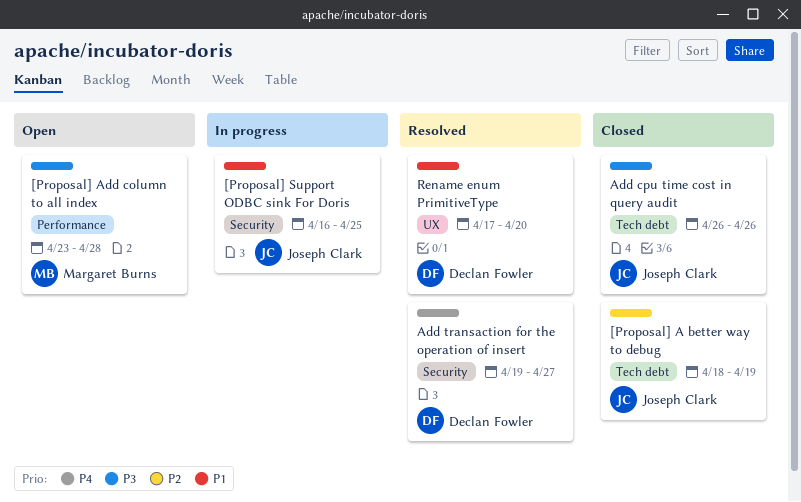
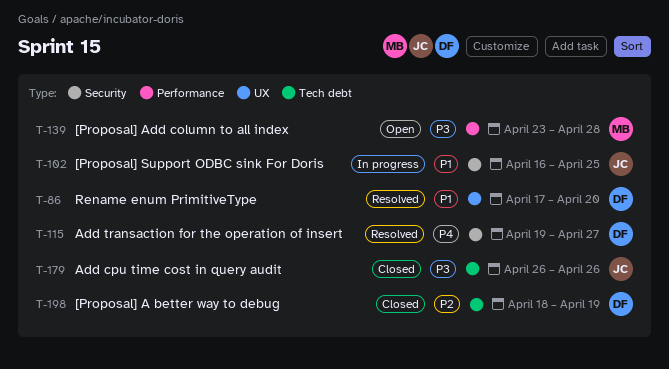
[Proposal] A better way to debug, owner: Joseph Clark -> Declan Fowler

